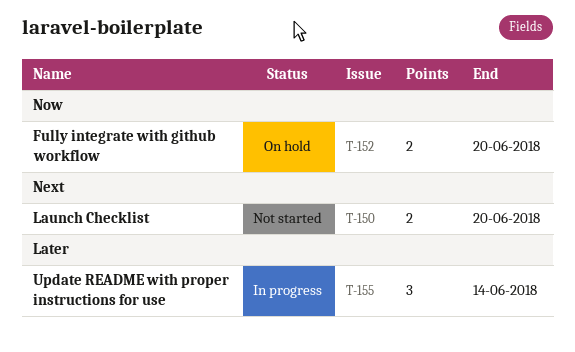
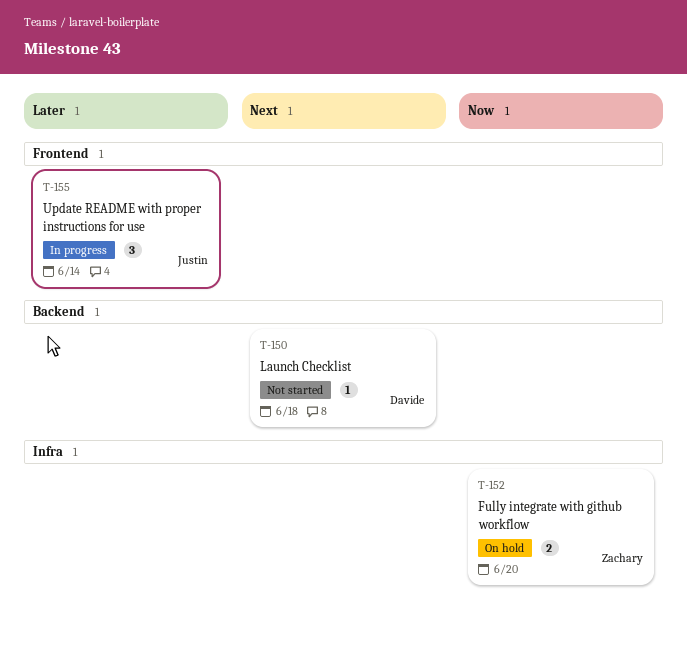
T-150, estimate: 2 -> 1
T-150, due: Jun 20 -> Jun 18

